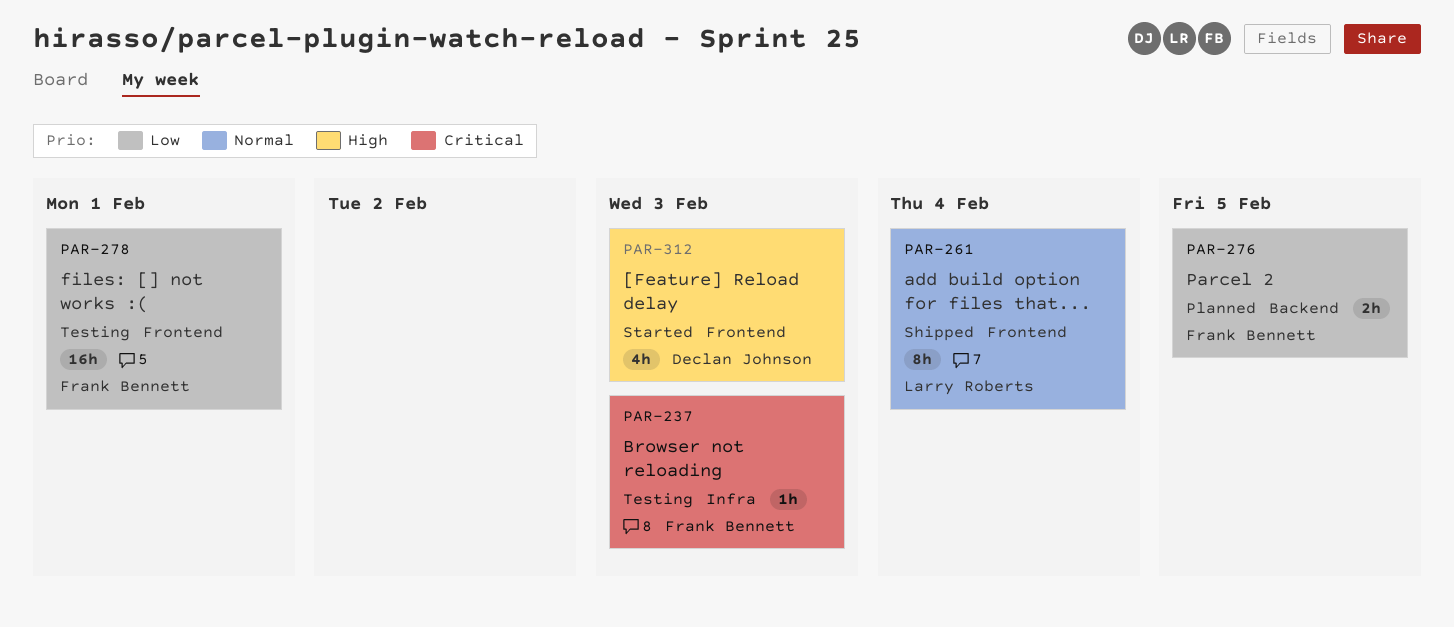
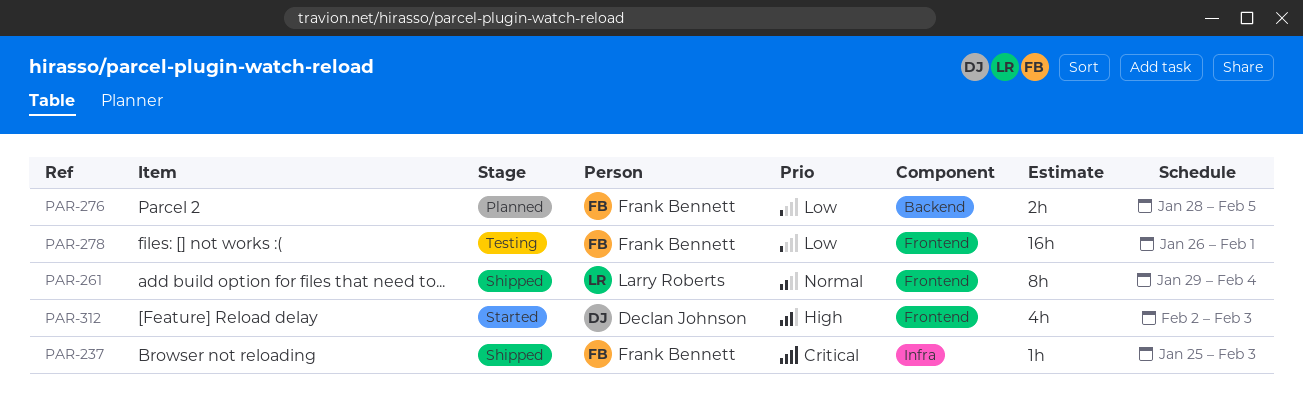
PAR-237, status: Testing -> Shipped

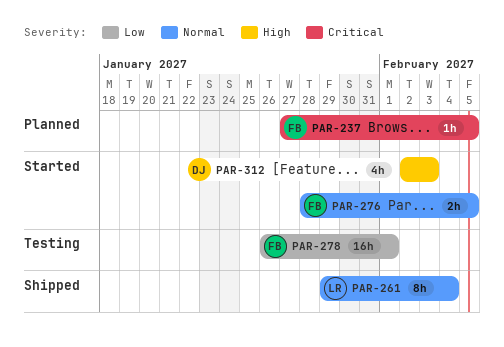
PAR-237, status: Shipped -> Planned
PAR-237, start: Jan 25 -> Jan 27
PAR-237, due: Feb 3 -> Feb 5
PAR-276, status: Planned -> Started
PAR-276, priority: Low -> Normal

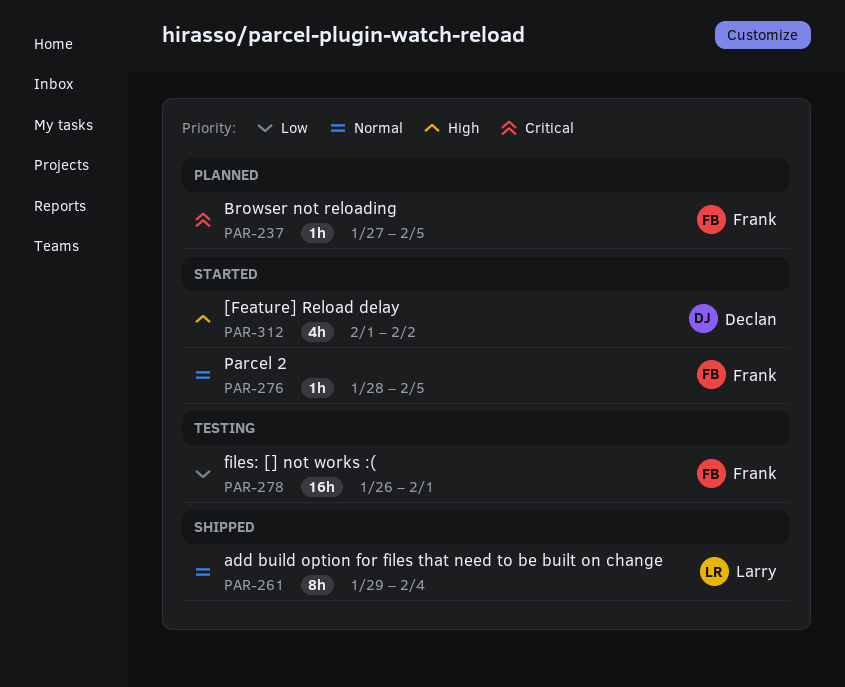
PAR-276, estimate: 2h -> 1h
PAR-312, start: Feb 2 -> Feb 1
PAR-312, due: Feb 3 -> Feb 2

